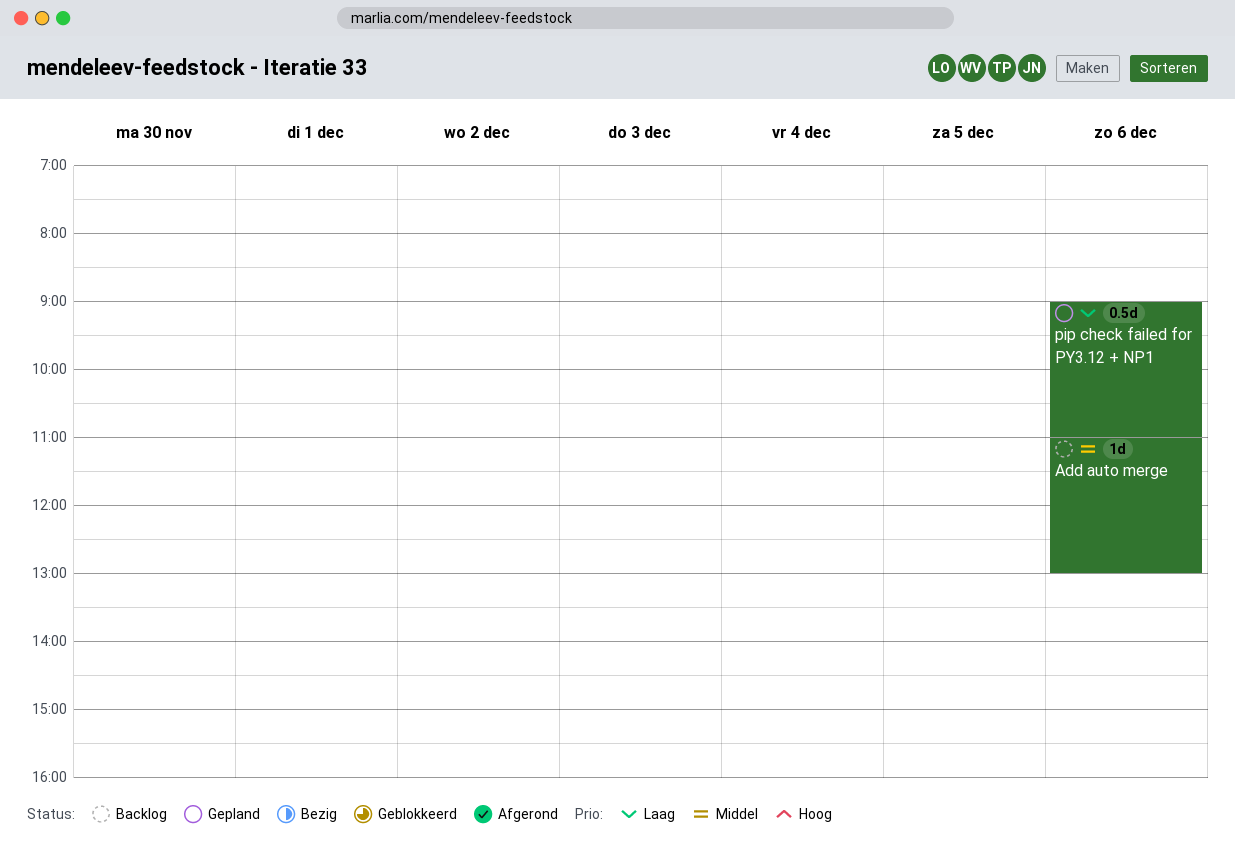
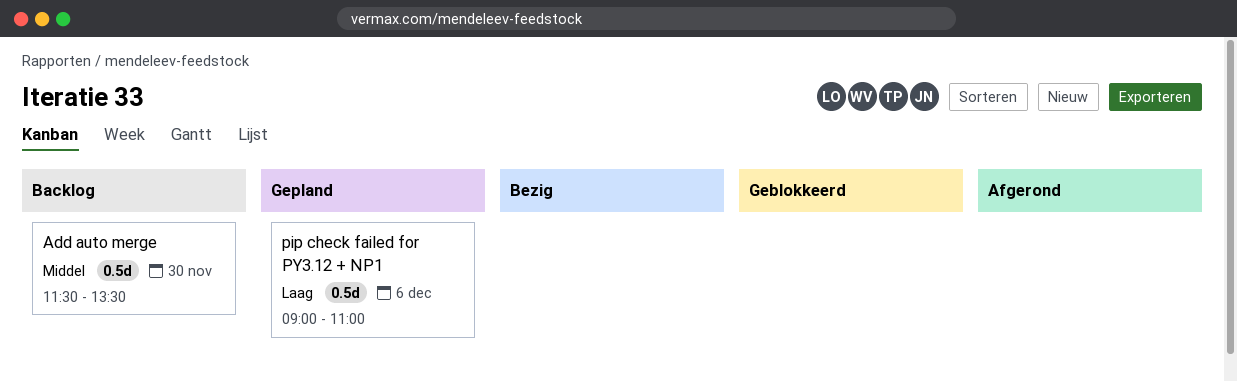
Add auto merge, estimate: 1d -> 0.5d
Add auto merge, day: Dec 6 -> Nov 30
Add auto merge, begins: 11:00 -> 11:30
Add auto merge, ends: 13:00 -> 13:30

